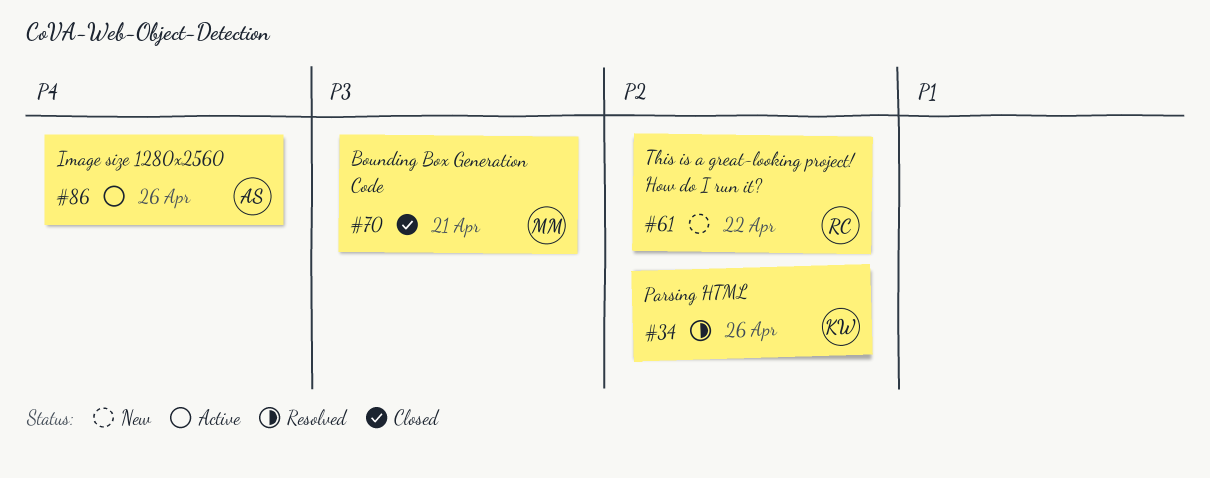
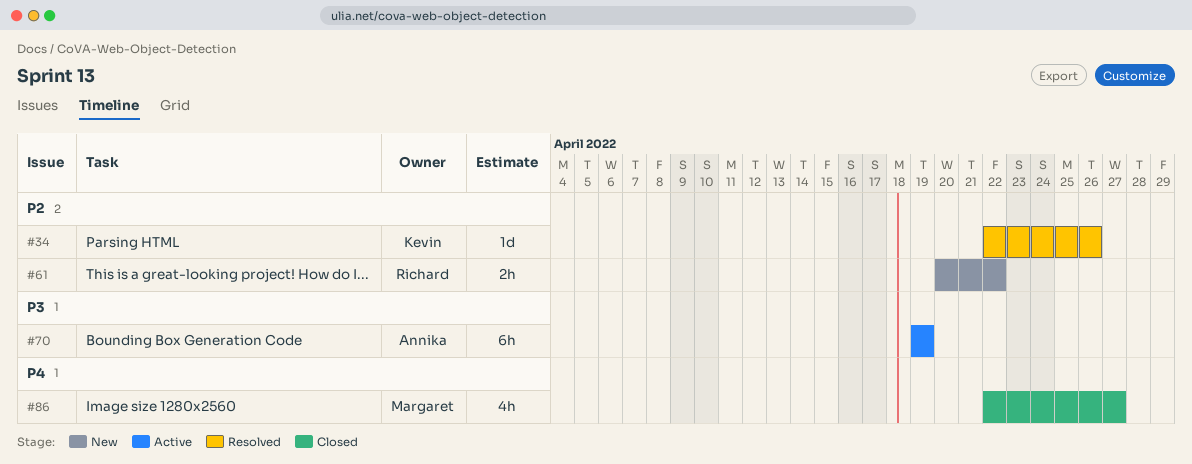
#70, status: Closed -> Active
#70, owner: Margaret -> Annika
#70, due: Apr 21 -> Apr 19
#86, status: Active -> Closed
#86, owner: Annika -> Margaret
#86, due: Apr 26 -> Apr 27

